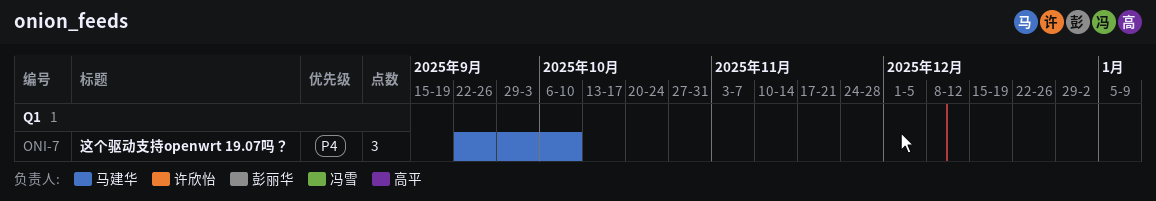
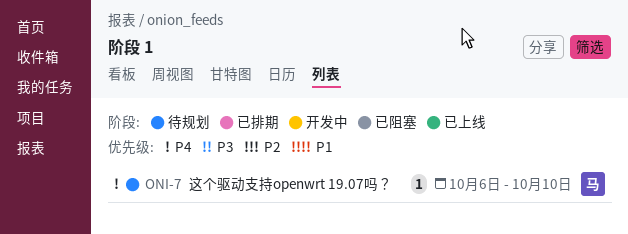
ONI-7, estimate: 3 -> 1
ONI-7, start: Sep 22 -> Oct 6

